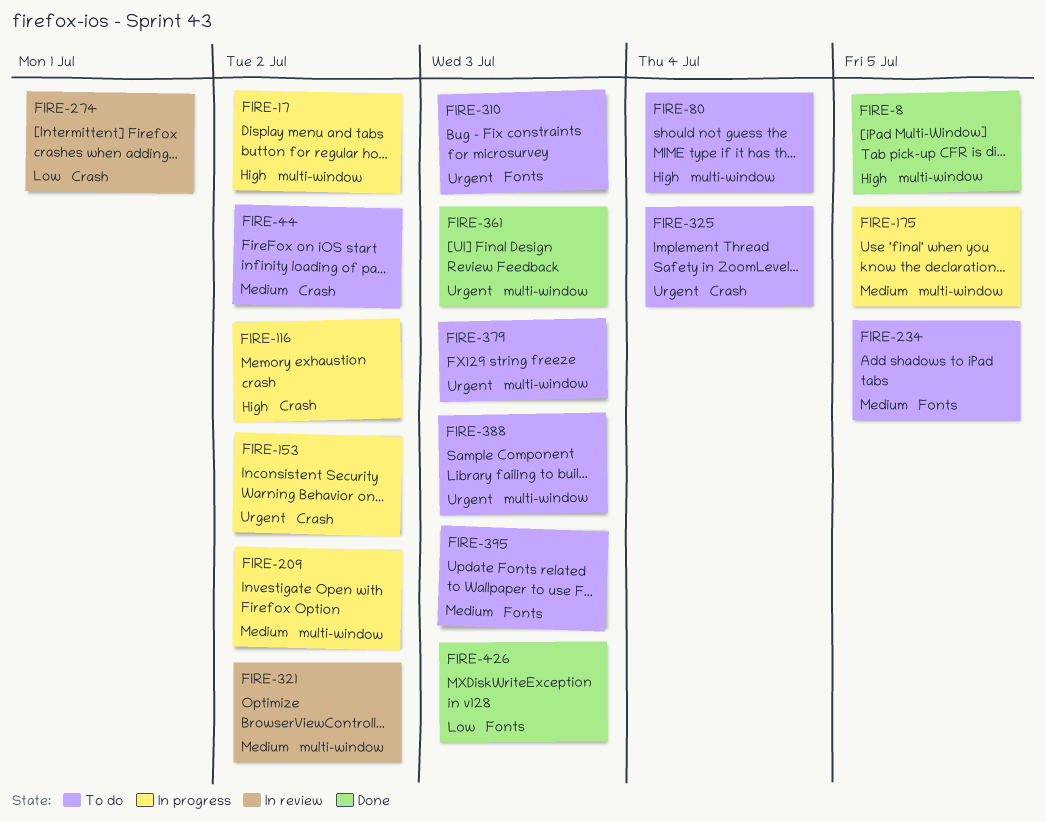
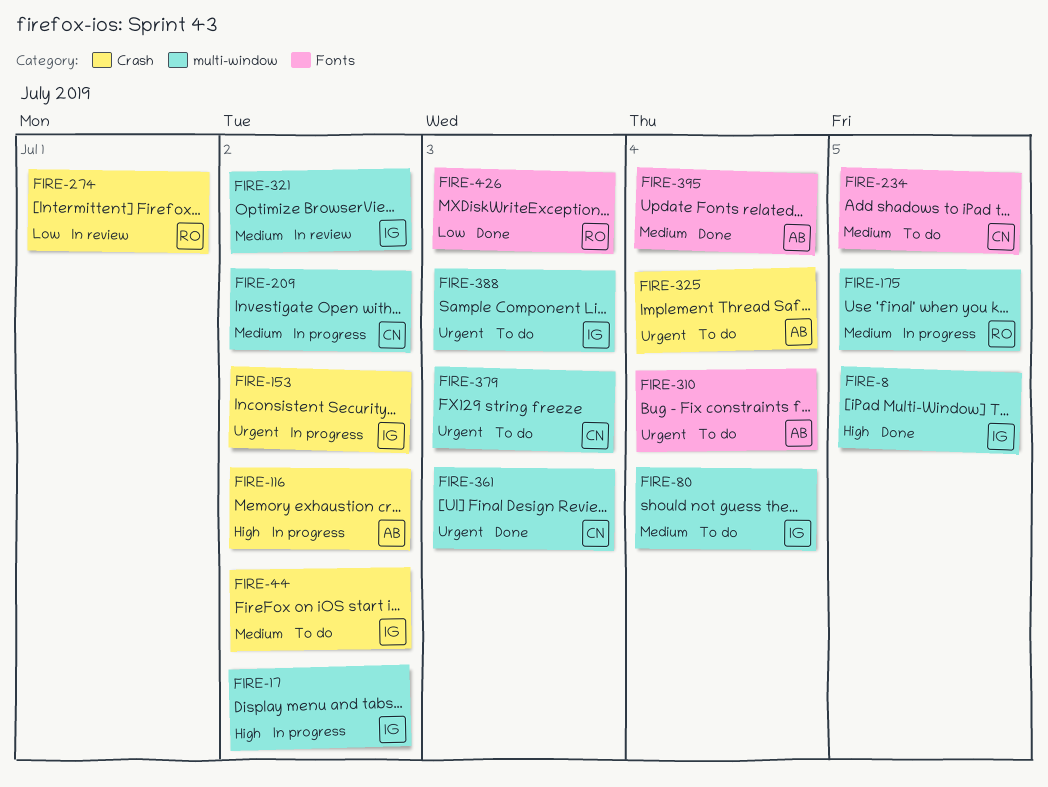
FIRE-80, priority: High -> Medium
FIRE-310, due: Jul 3 -> Jul 4
FIRE-395, status: To do -> Done
FIRE-395, due: Jul 3 -> Jul 4

